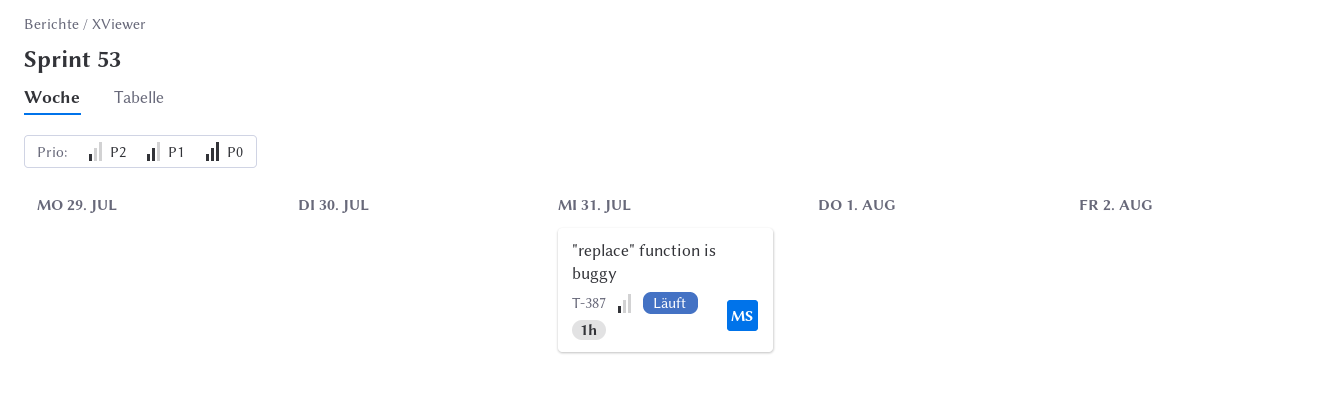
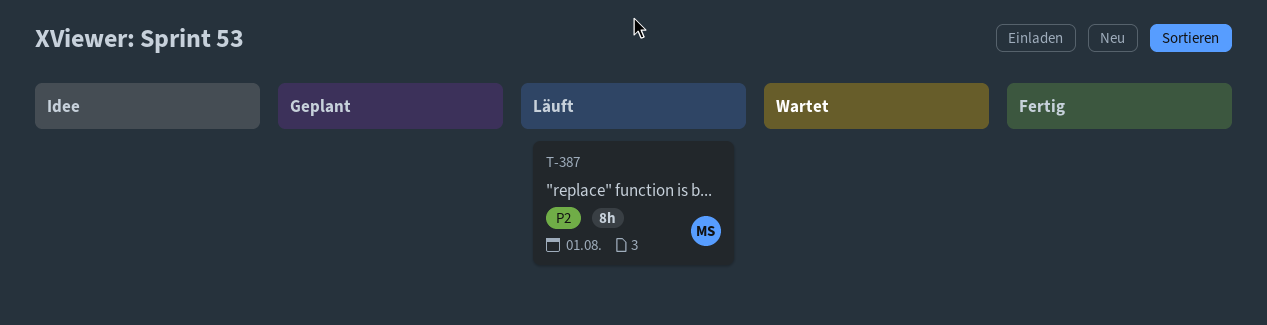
T-387, estimate: 1h -> 8h
T-387, due: Jul 31 -> Aug 1

